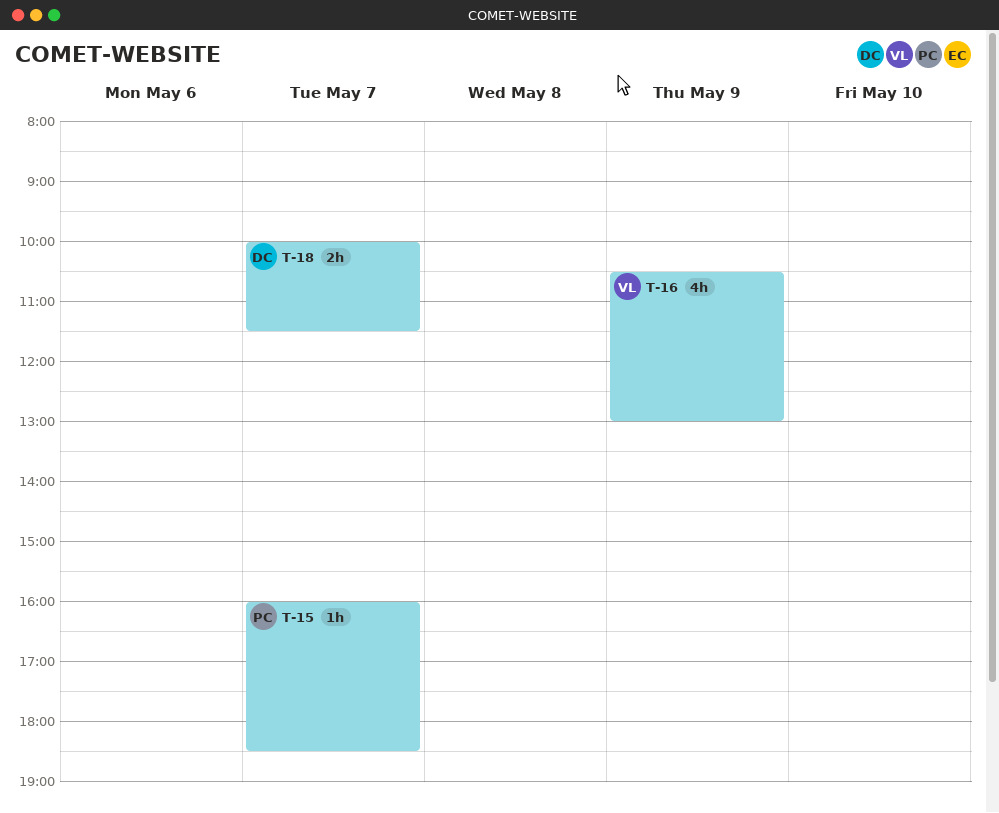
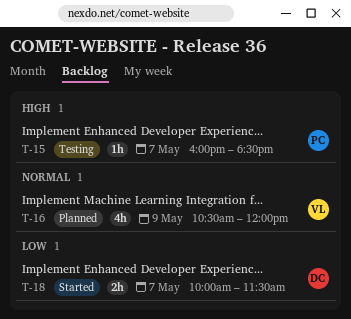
T-16, ends: 13:00 -> 12:00

